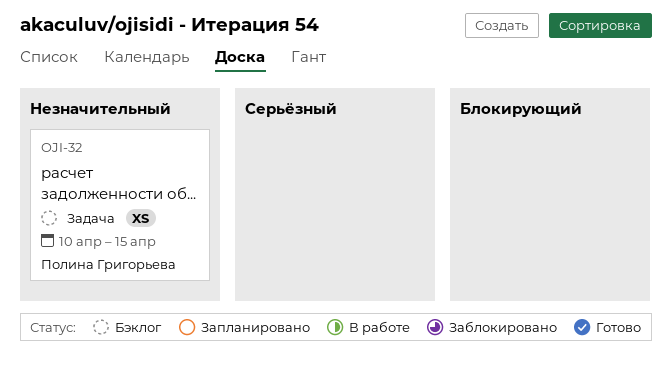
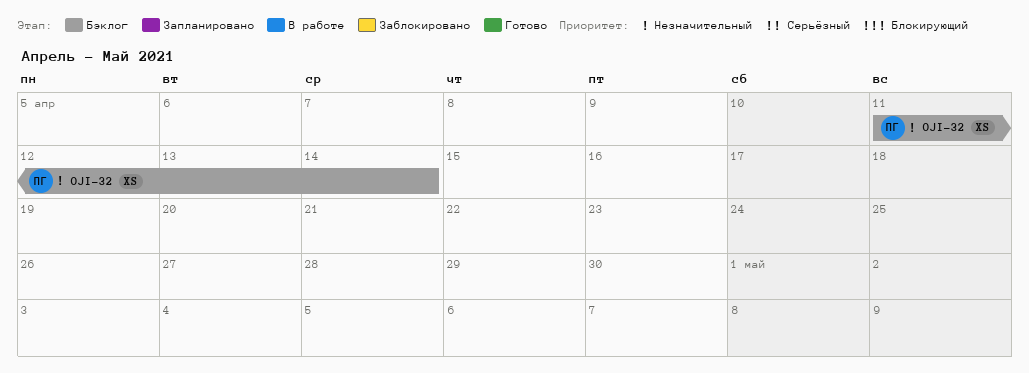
OJI-32, start: Apr 10 -> Apr 11
OJI-32, due: Apr 15 -> Apr 14

